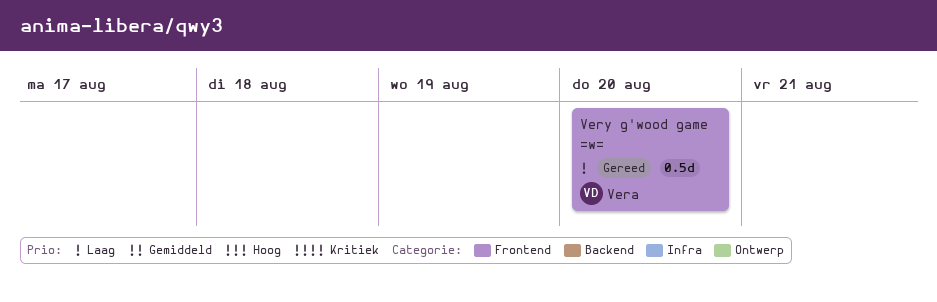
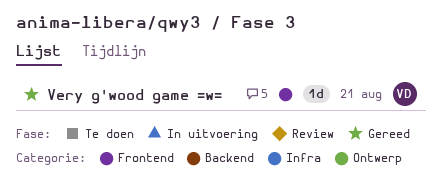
Very g'wood game =w=, estimate: 0.5d -> 1d
Very g'wood game =w=, due: Aug 20 -> Aug 21

